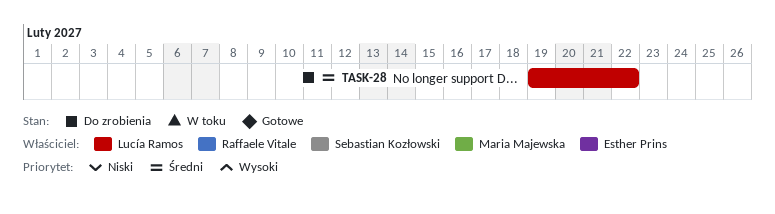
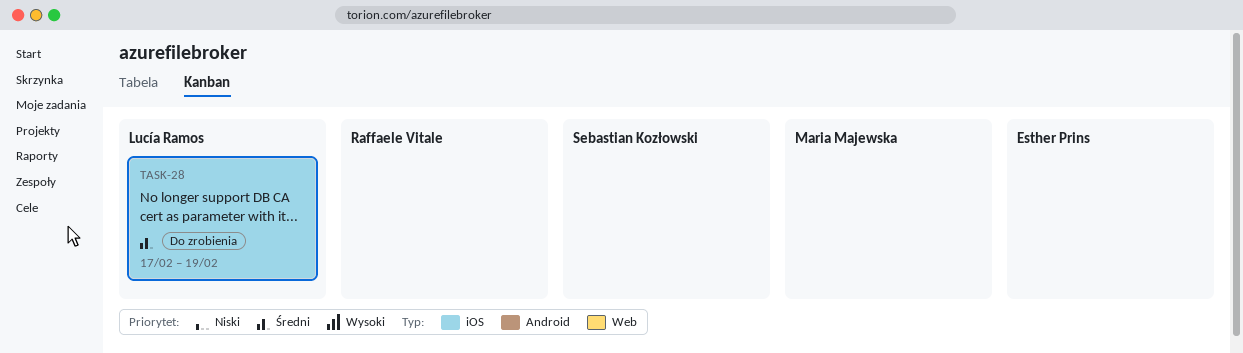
TASK-28, start: Feb 19 -> Feb 17
TASK-28, due: Feb 22 -> Feb 19

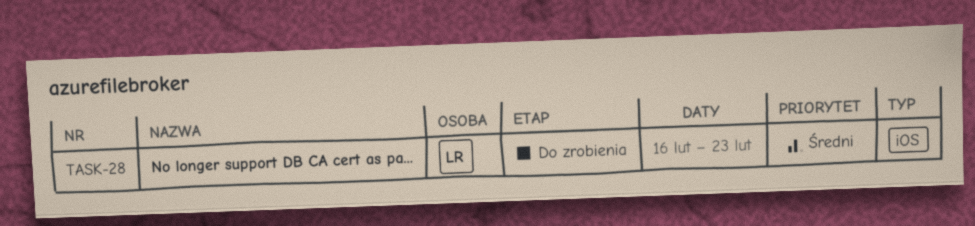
TASK-28, start: Feb 17 -> Feb 16
TASK-28, due: Feb 19 -> Feb 23

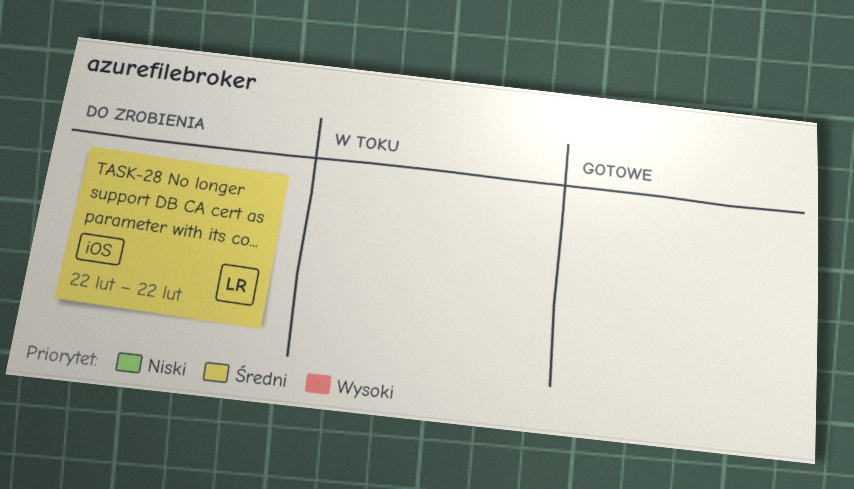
TASK-28, start: Feb 16 -> Feb 22
TASK-28, due: Feb 23 -> Feb 22

